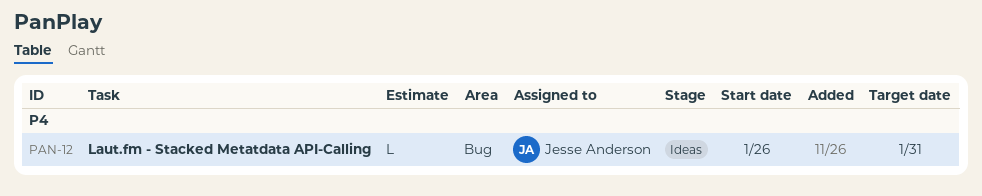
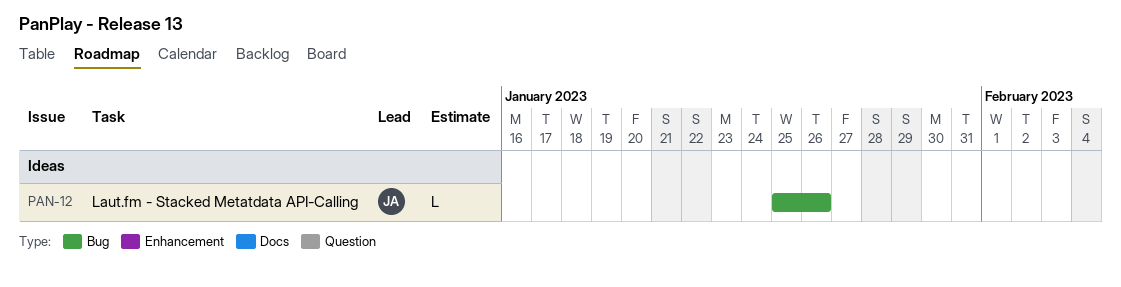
PAN-12, start: Jan 26 -> Jan 25
PAN-12, due: Jan 31 -> Jan 26

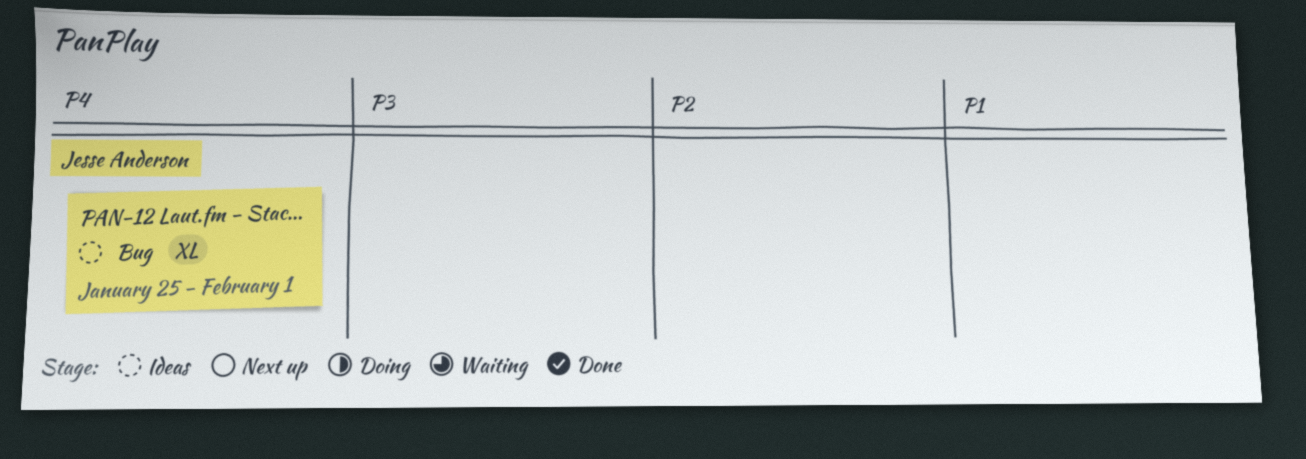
PAN-12, estimate: L -> XL
PAN-12, due: Jan 26 -> Feb 1

